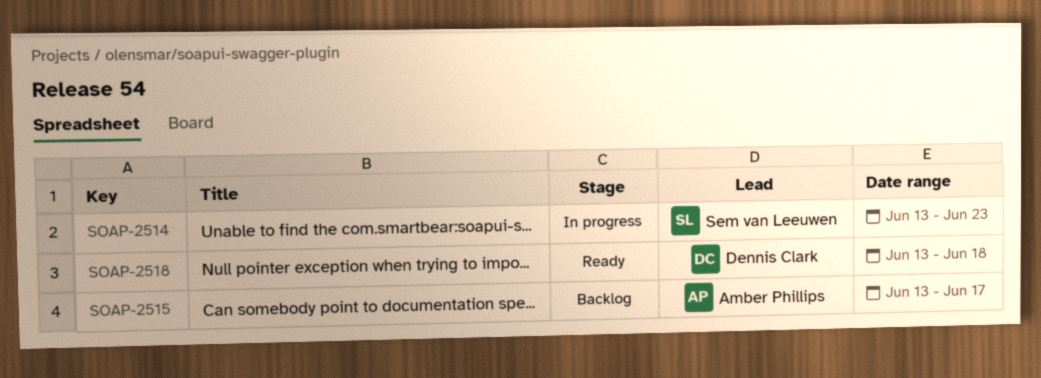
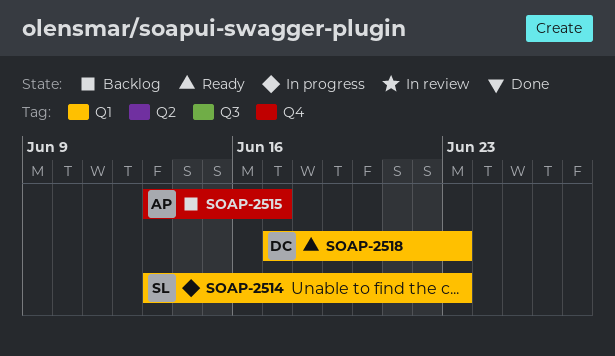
SOAP-2518, start: Jun 13 -> Jun 17
SOAP-2518, due: Jun 18 -> Jun 23

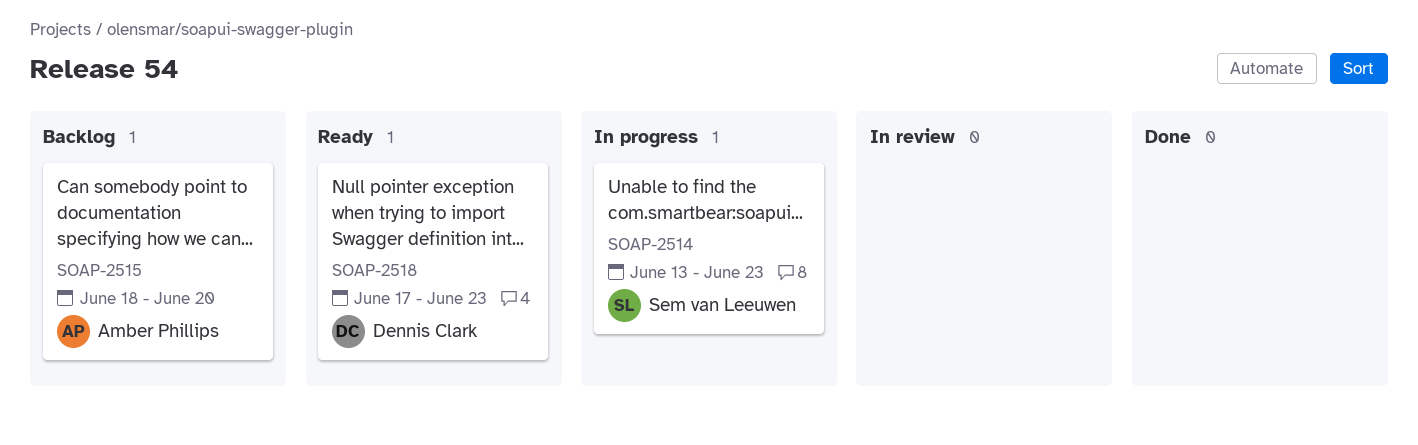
SOAP-2515, start: Jun 13 -> Jun 18
SOAP-2515, due: Jun 17 -> Jun 20

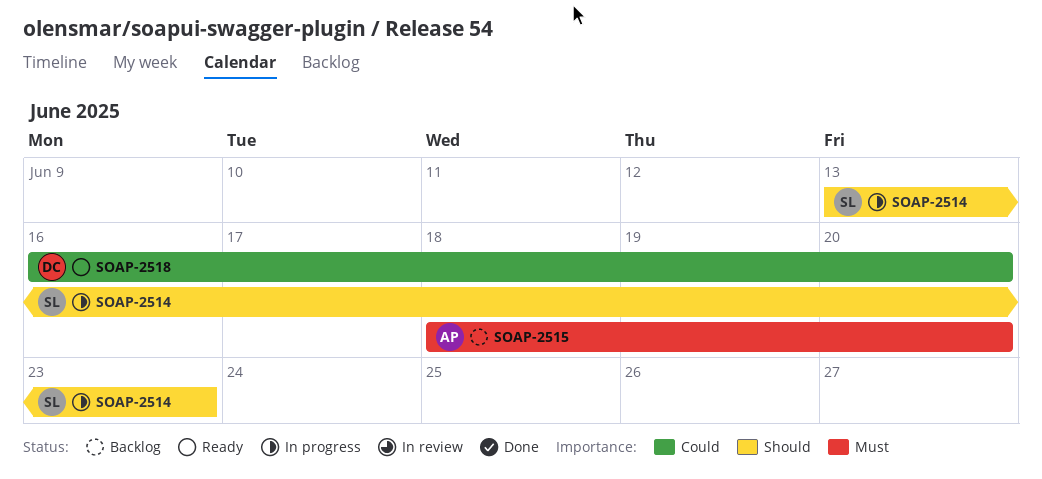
SOAP-2518, start: Jun 17 -> Jun 16
SOAP-2518, due: Jun 23 -> Jun 20

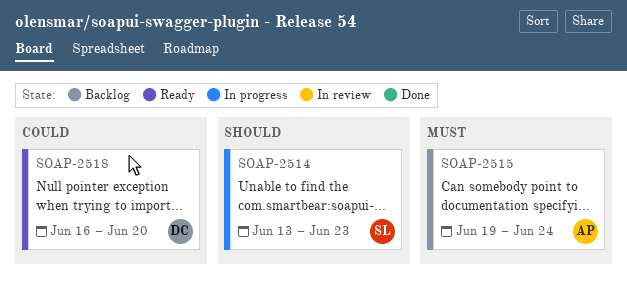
SOAP-2515, start: Jun 18 -> Jun 19
SOAP-2515, due: Jun 20 -> Jun 24

